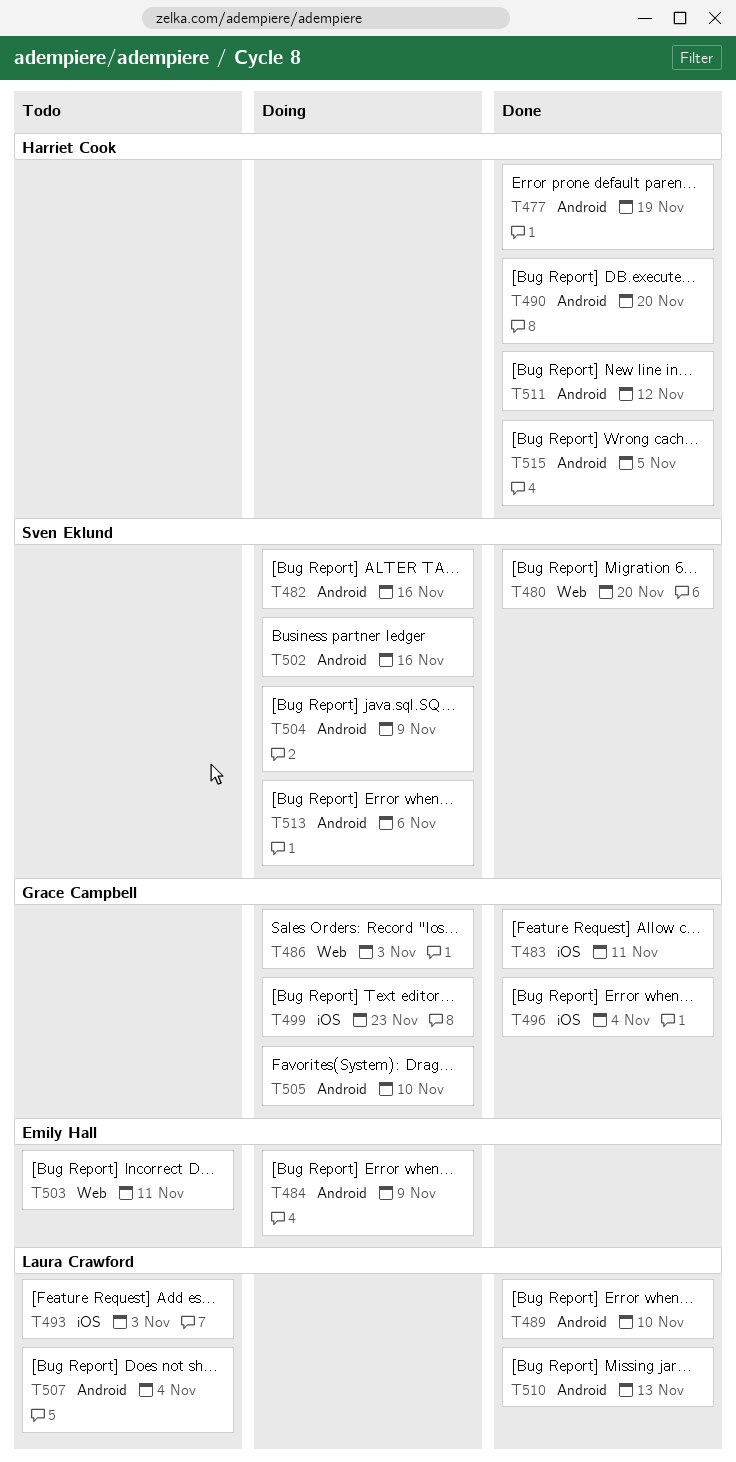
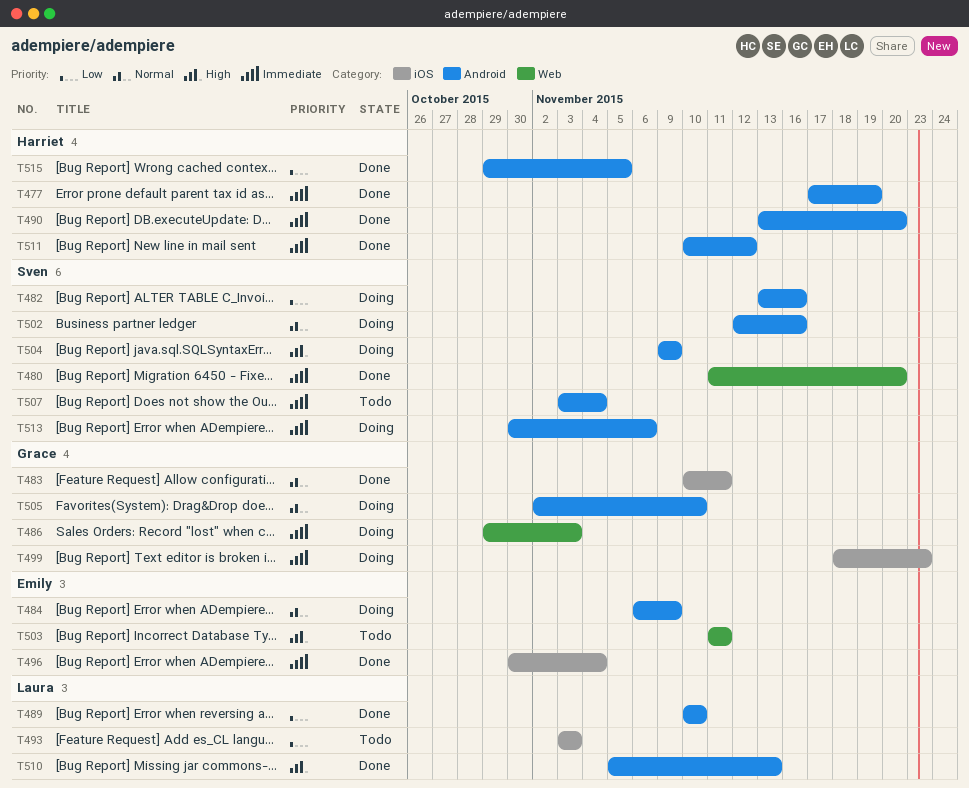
T496, owner: Grace Campbell -> Emily Hall
T507, owner: Laura Crawford -> Sven Eklund

